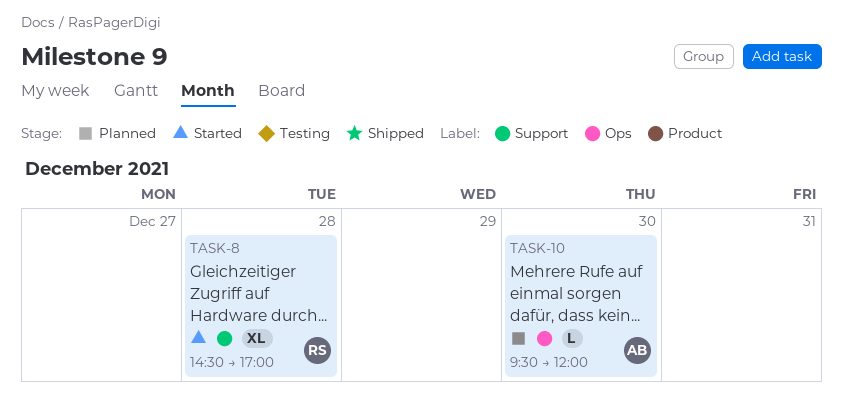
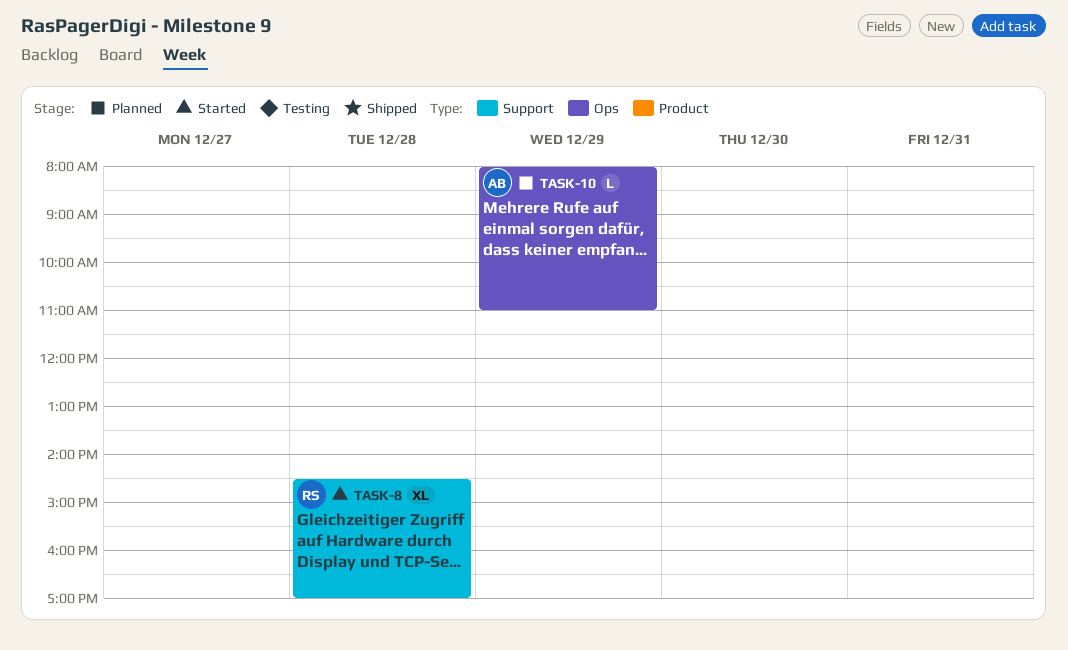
TASK-10, day: Dec 30 -> Dec 29
TASK-10, begins: 09:30 -> 08:00
TASK-10, ends: 12:00 -> 11:00

